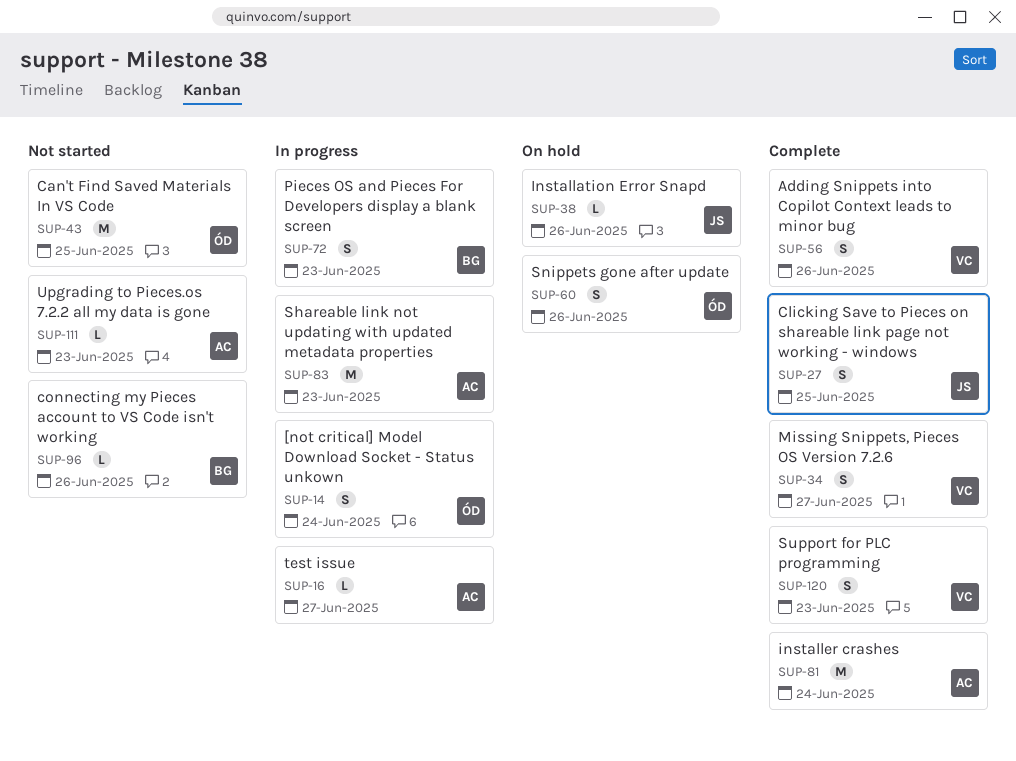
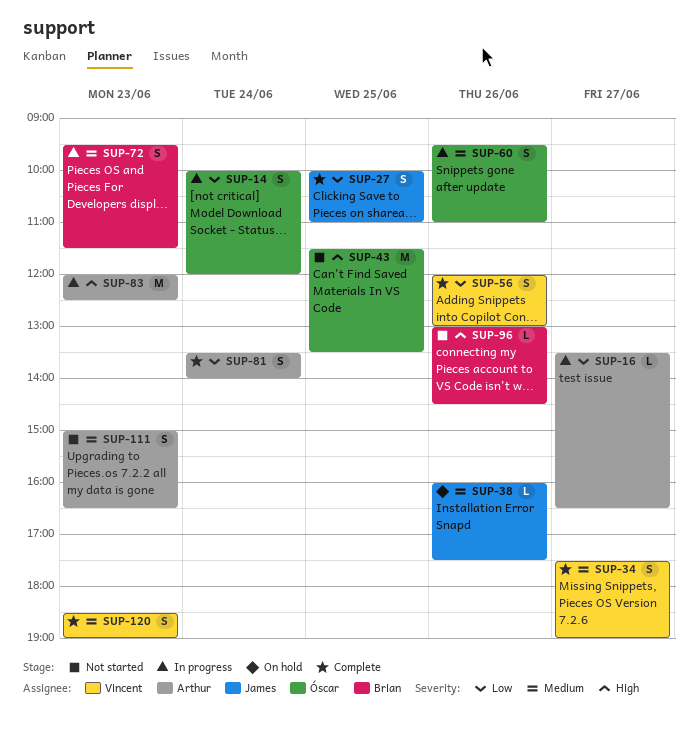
SUP-60, status: On hold -> In progress
SUP-81, estimate: M -> S
SUP-111, estimate: L -> S

